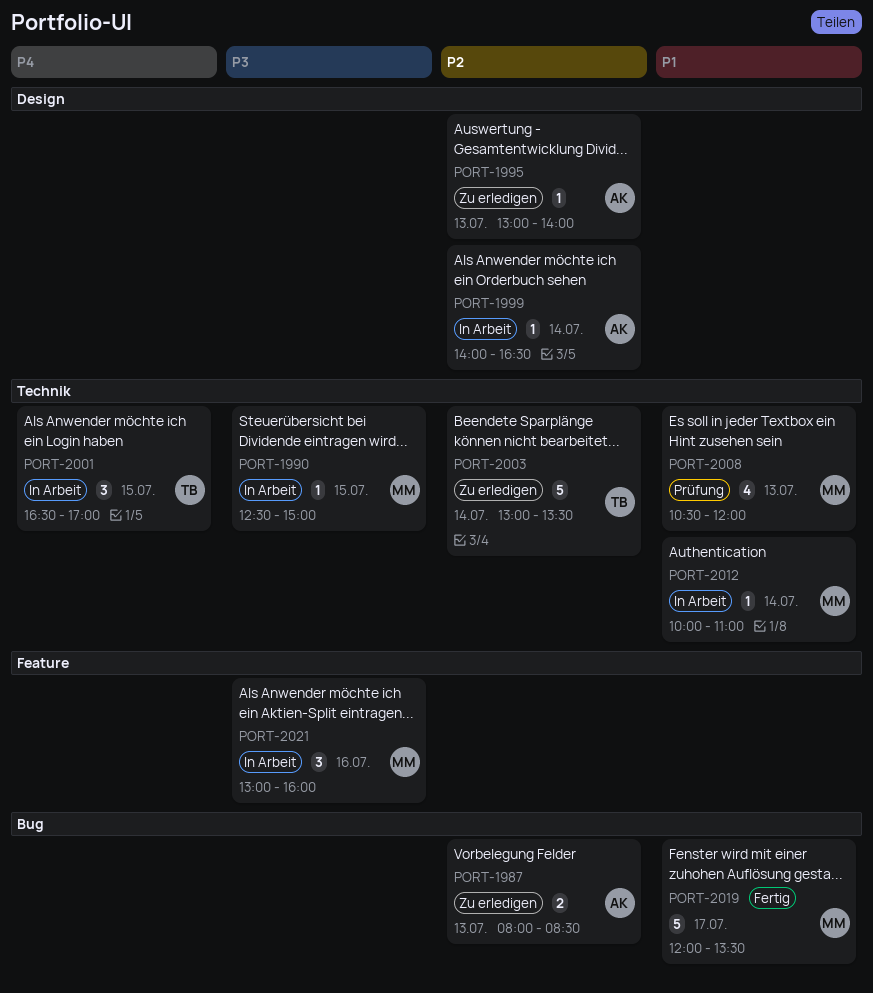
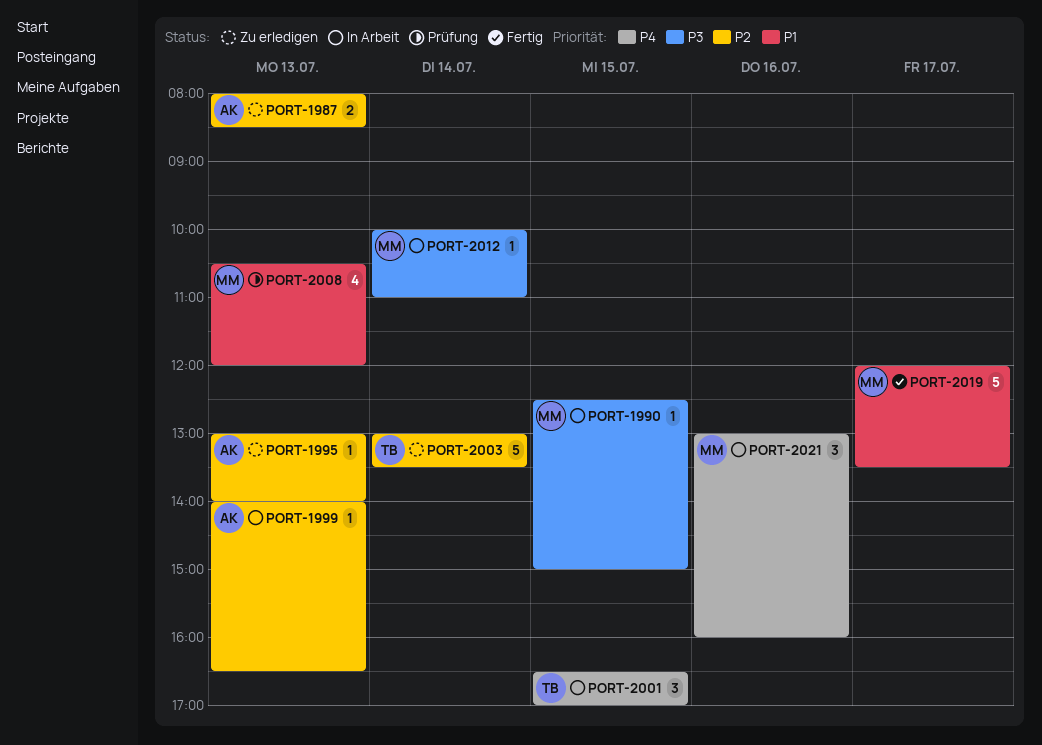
PORT-1999, day: Jul 14 -> Jul 13
PORT-2012, priority: P1 -> P3
PORT-2021, priority: P3 -> P4

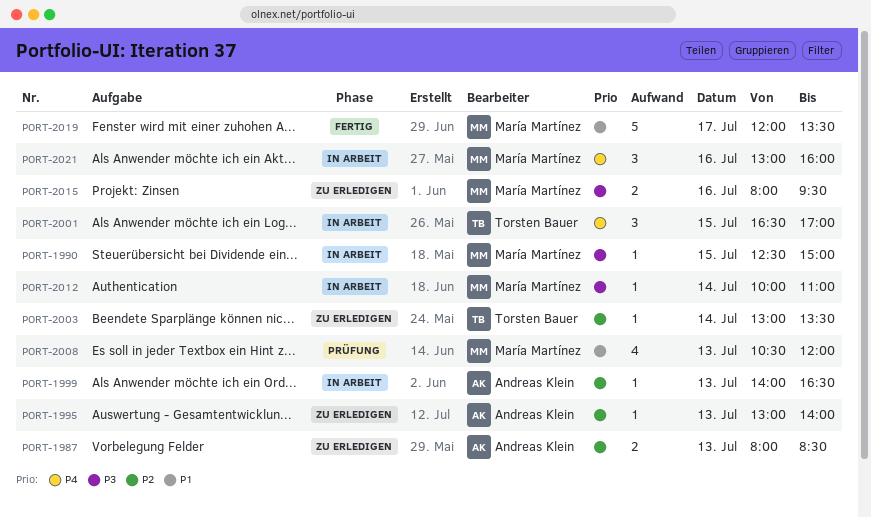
PORT-2003, estimate: 5 -> 1
PORT-2015: none -> present

